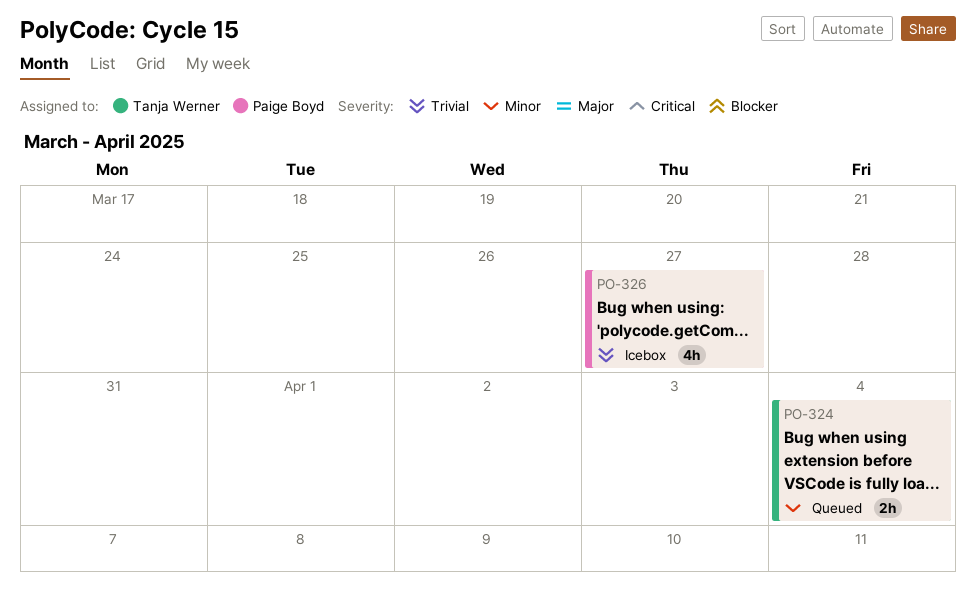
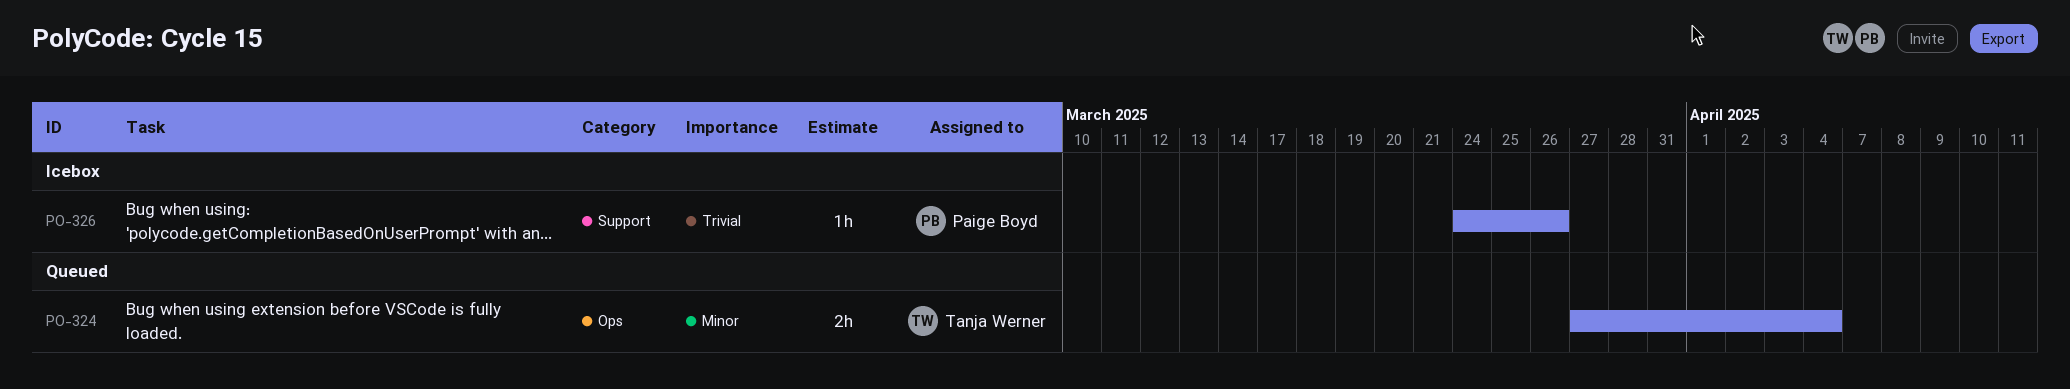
PO-326, estimate: 4h -> 1h
PO-326, due: Mar 27 -> Mar 26

